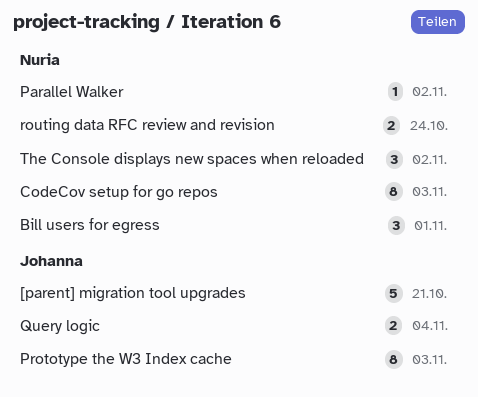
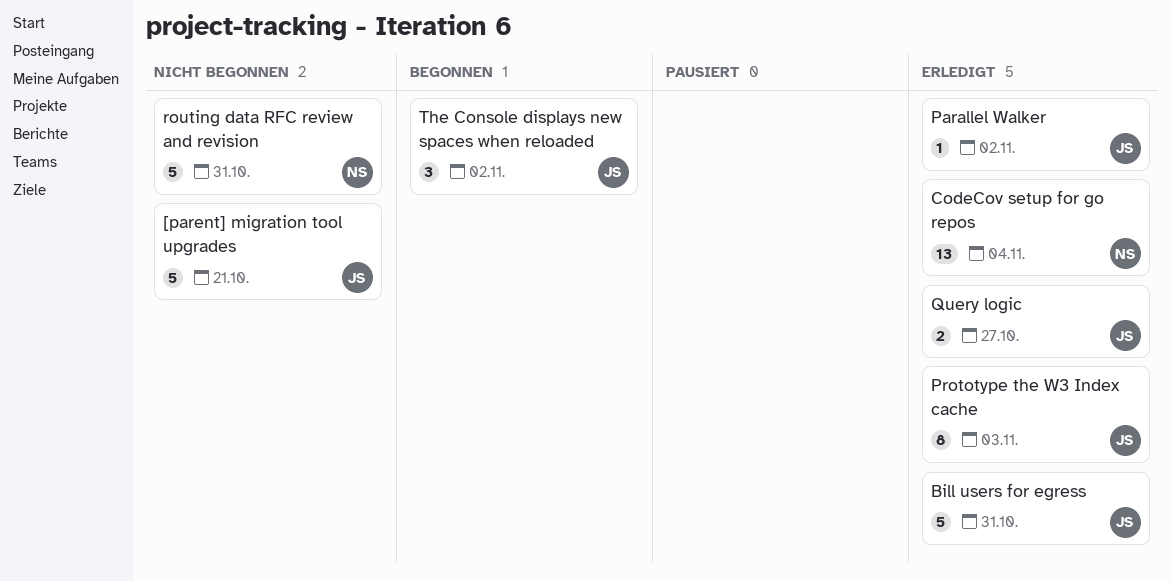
Bill users for egress, owner: Nuria -> Johanna
Bill users for egress, estimate: 3 -> 5
Bill users for egress, due: Nov 1 -> Oct 31
CodeCov setup for go repos, estimate: 8 -> 13
CodeCov setup for go repos, due: Nov 3 -> Nov 4
Parallel Walker, owner: Nuria -> Johanna
Query logic, due: Nov 4 -> Oct 27
routing data RFC review and revision, estimate: 2 -> 5
routing data RFC review and revision, due: Oct 24 -> Oct 31
The Console displays new spaces when reloaded, owner: Nuria -> Johanna

